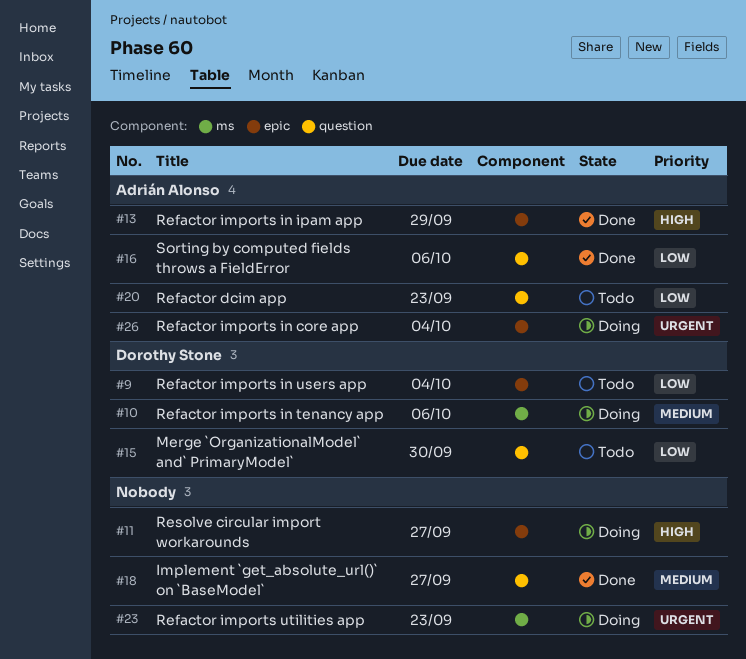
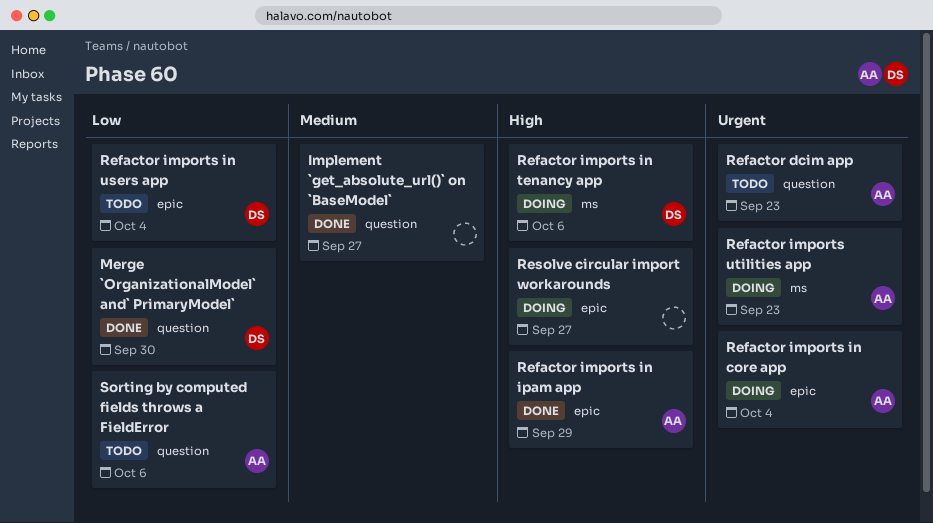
Merge `OrganizationalModel` and` PrimaryModel`, status: Todo -> Done
Refactor dcim app, priority: Low -> Urgent
Refactor imports in tenancy app, priority: Medium -> High
Refactor imports utilities app, owner: none -> Adrián Alonso
Sorting by computed fields throws a FieldError, status: Done -> Todo

